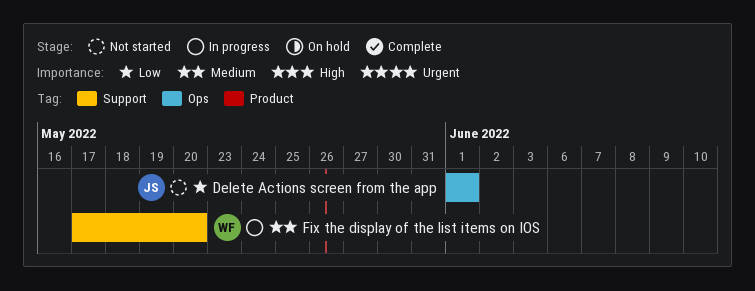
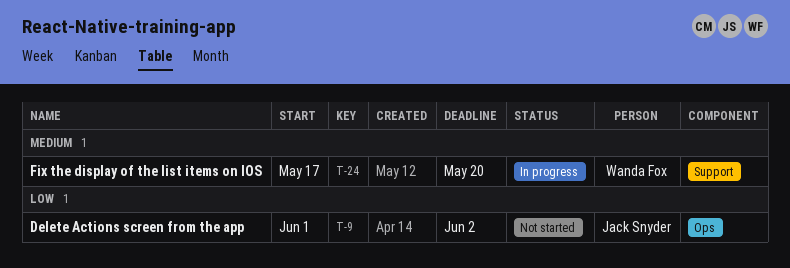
Delete Actions screen from the app, due: Jun 1 -> Jun 2

